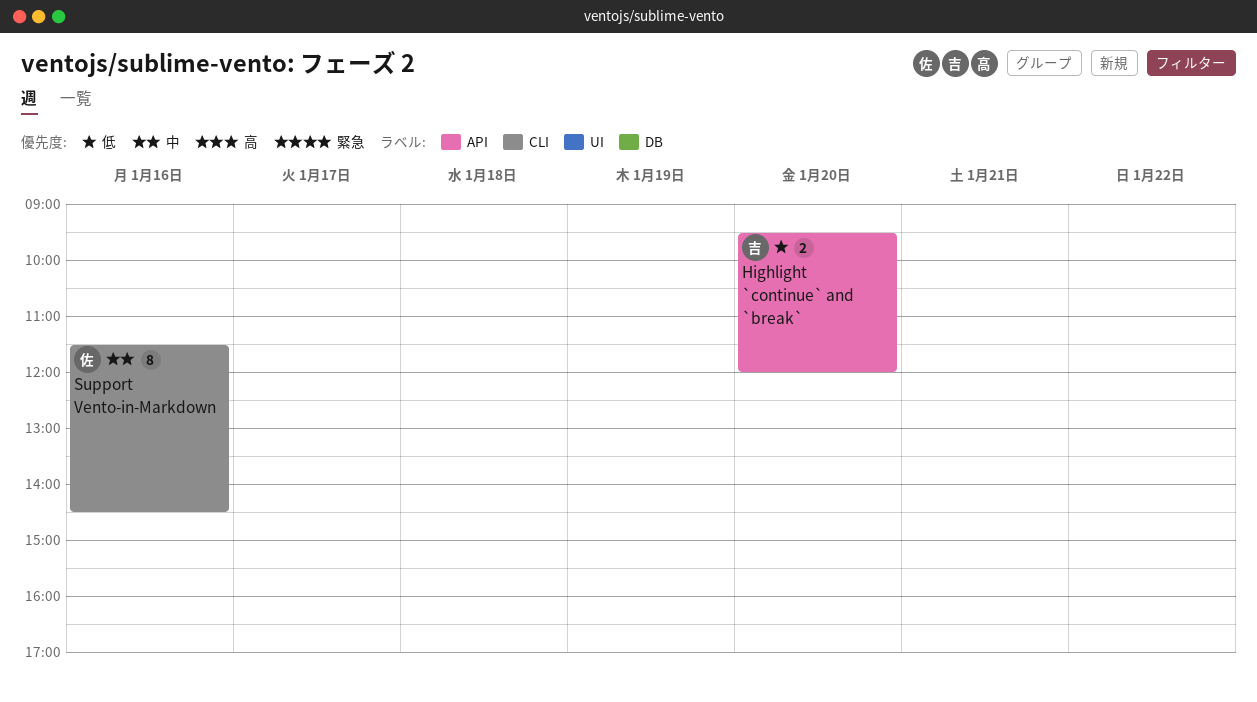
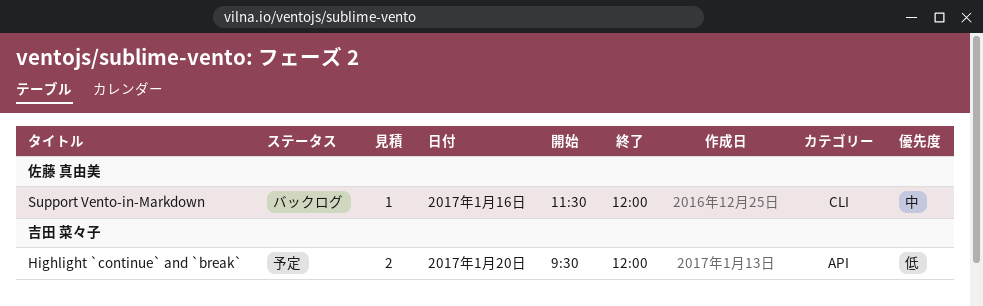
Support Vento-in-Markdown, estimate: 8 -> 1
Support Vento-in-Markdown, ends: 14:30 -> 12:00

